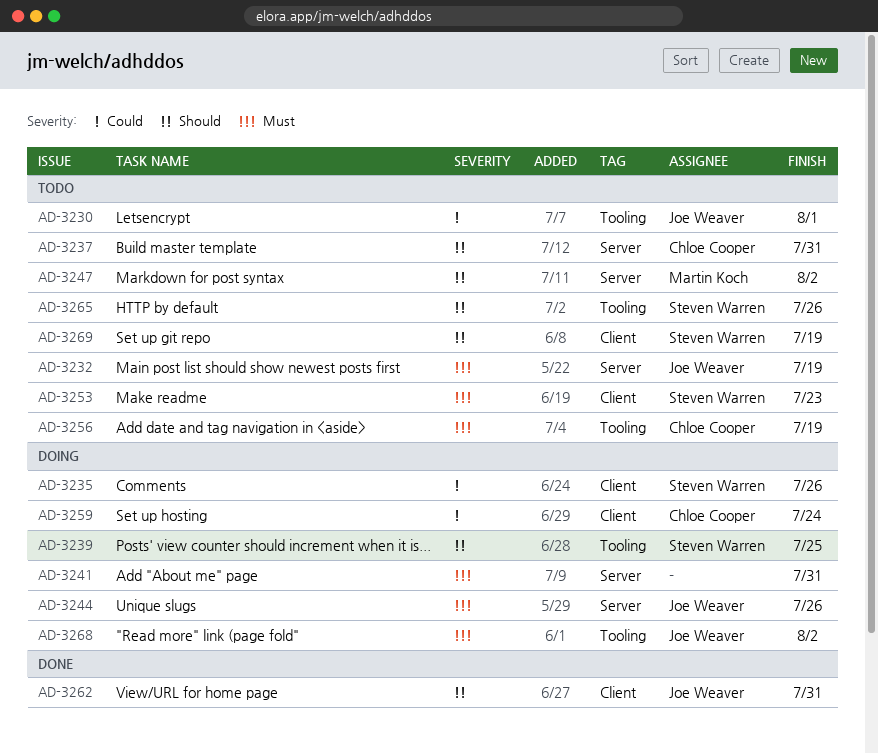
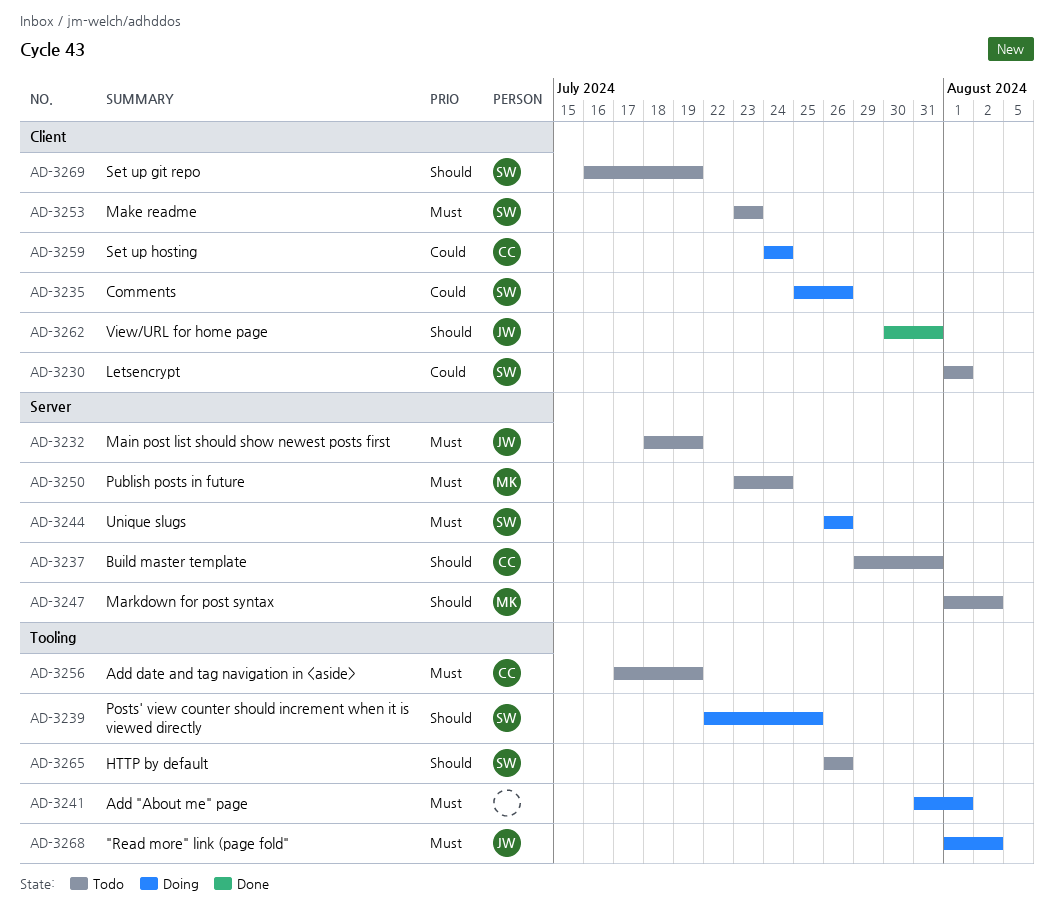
AD-3230, owner: Joe Weaver -> Steven Warren
AD-3230, label: Tooling -> Client
AD-3241, label: Server -> Tooling
AD-3241, due: Jul 31 -> Aug 1
AD-3244, owner: Joe Weaver -> Steven Warren
AD-3250: none -> present

